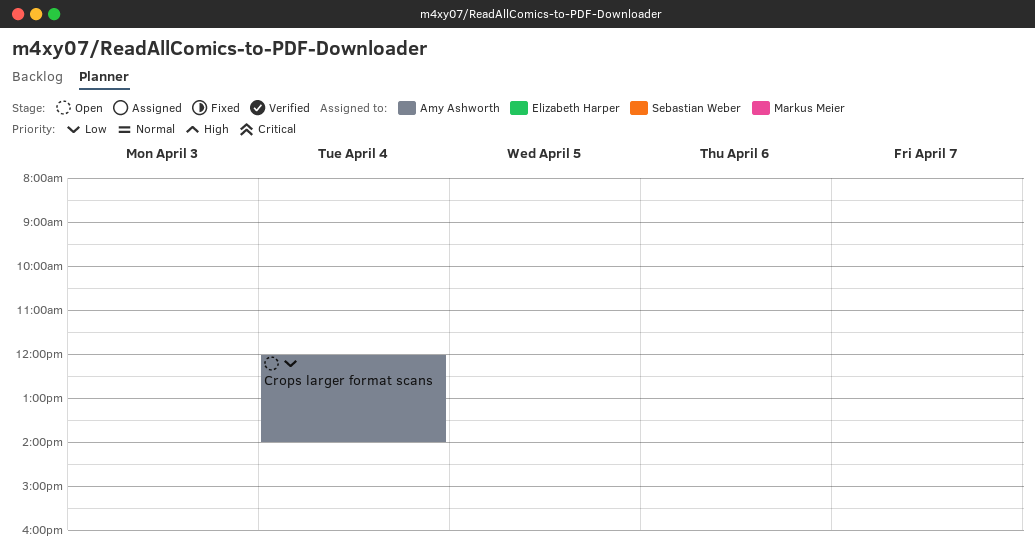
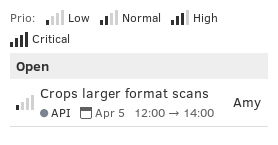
Crops larger format scans, day: Apr 4 -> Apr 5

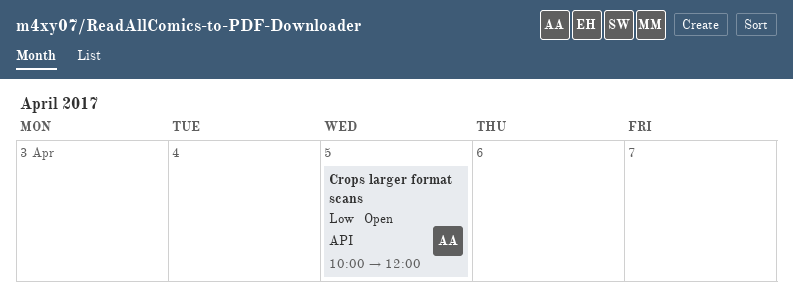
Crops larger format scans, begins: 12:00 -> 10:00
Crops larger format scans, ends: 14:00 -> 12:00

